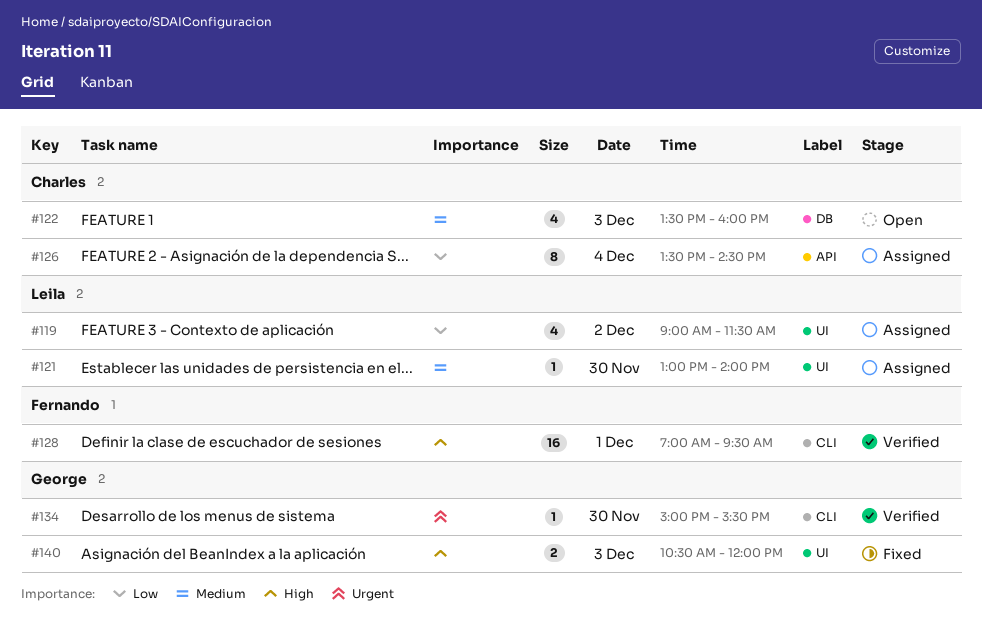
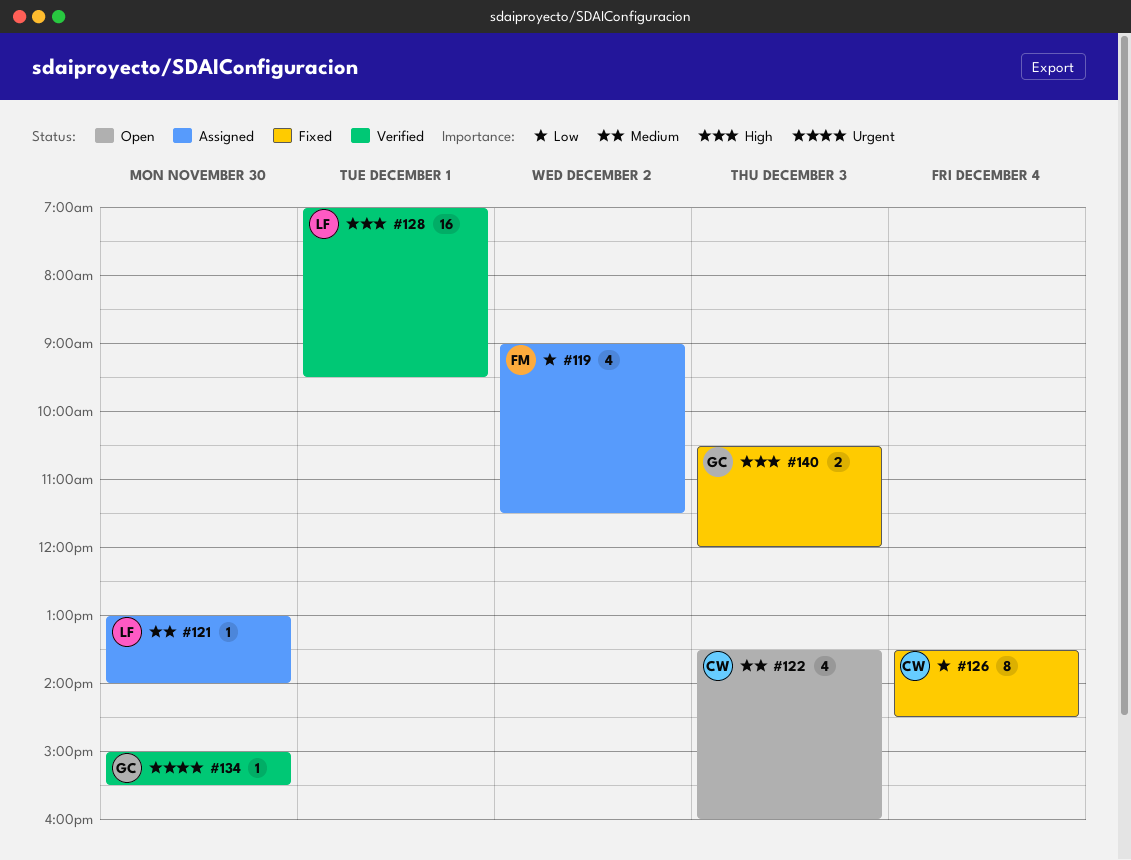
#119, owner: Leila -> Fernando
#126, status: Assigned -> Fixed
#128, owner: Fernando -> Leila

